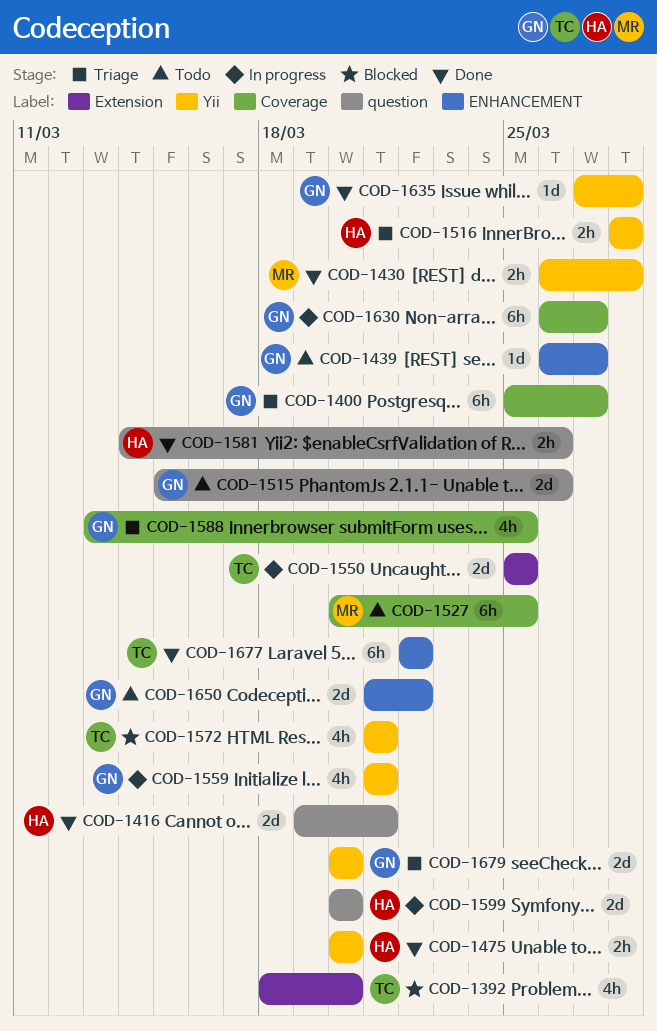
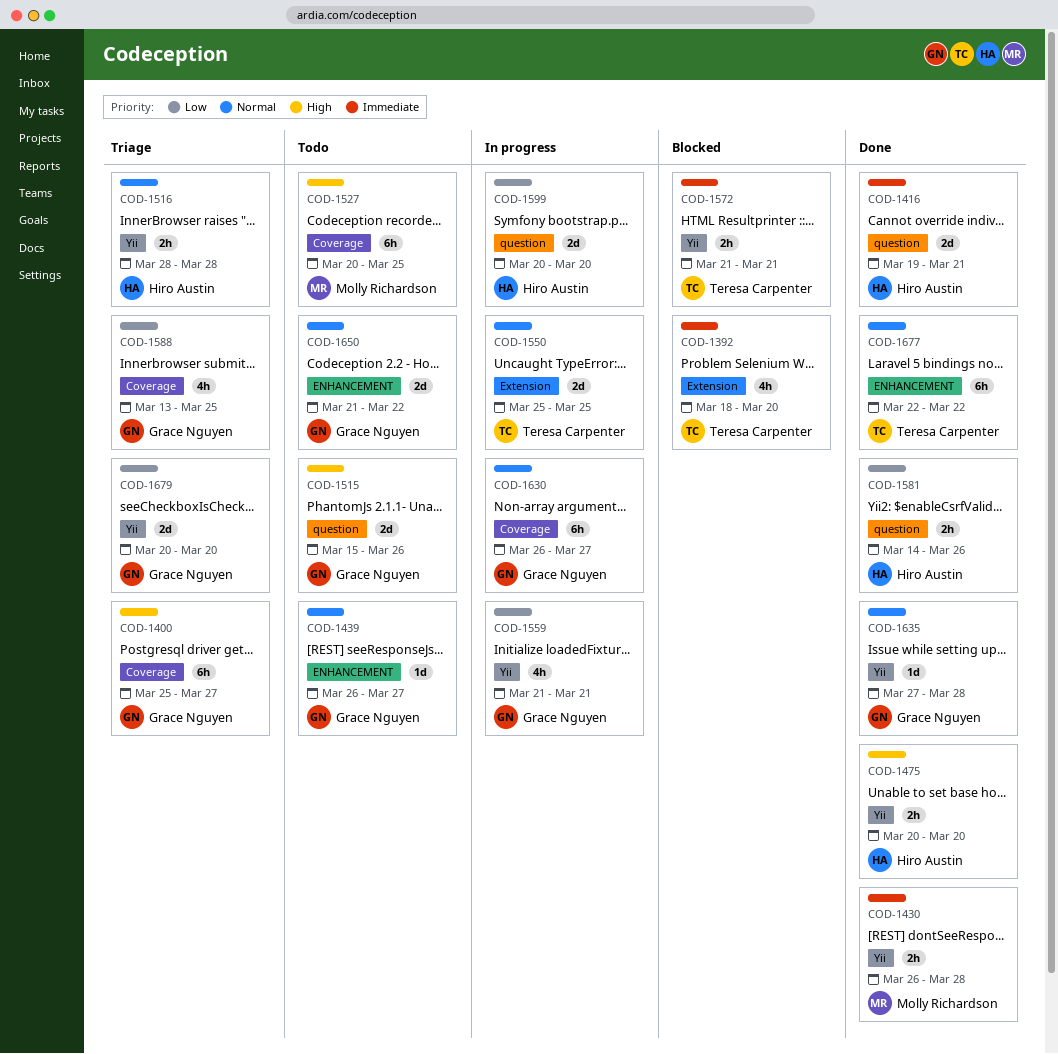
COD-1572, estimate: 4h -> 2h

